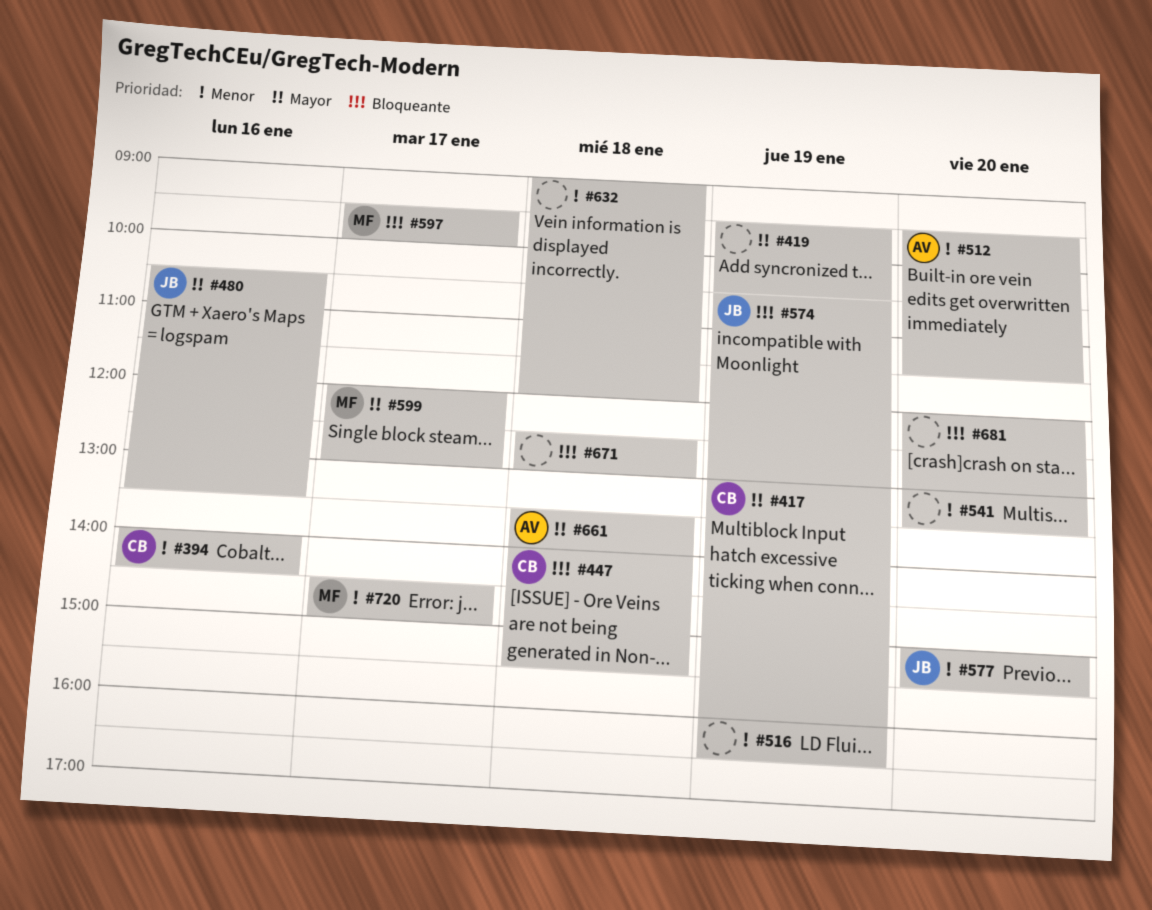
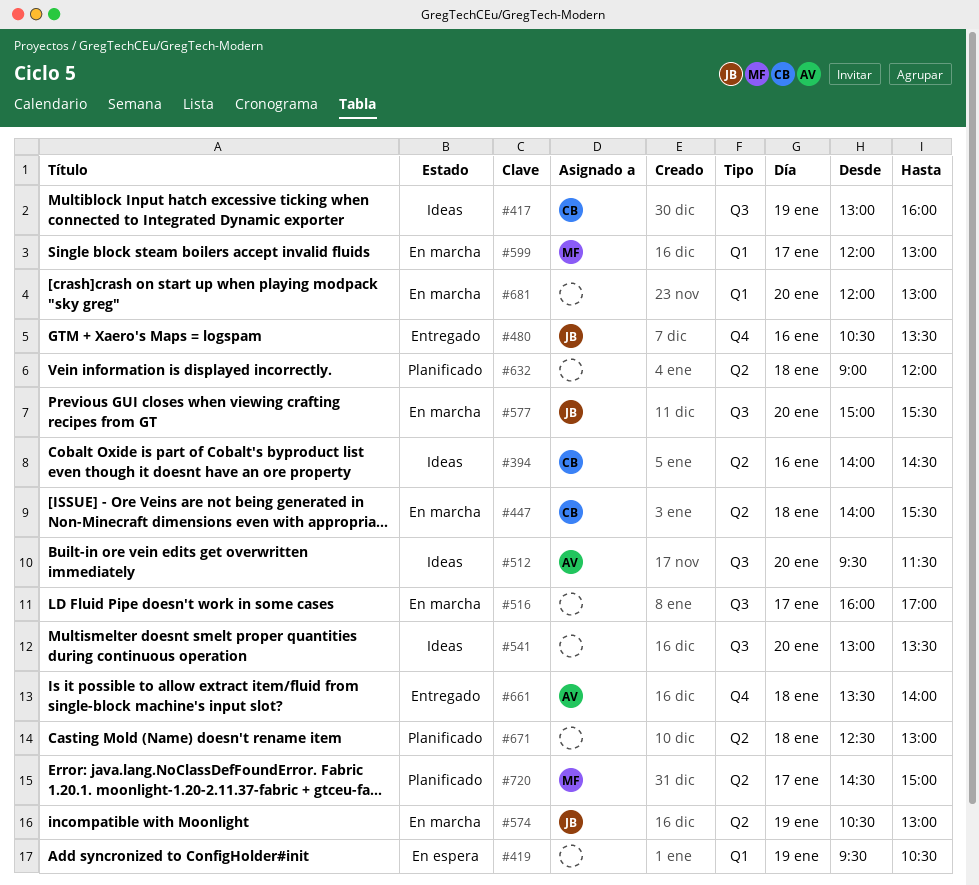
#516, day: Jan 19 -> Jan 17
#516, ends: 16:30 -> 17:00
#597: present -> none

